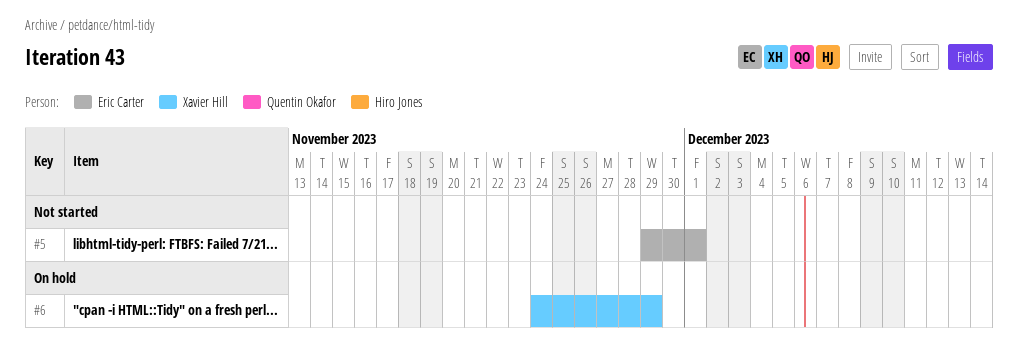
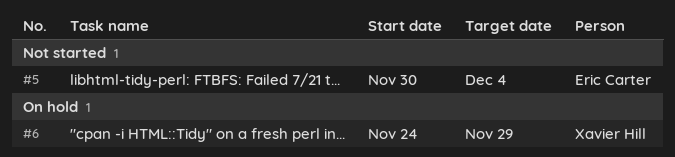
#5, start: Nov 29 -> Nov 30
#5, due: Dec 1 -> Dec 4

